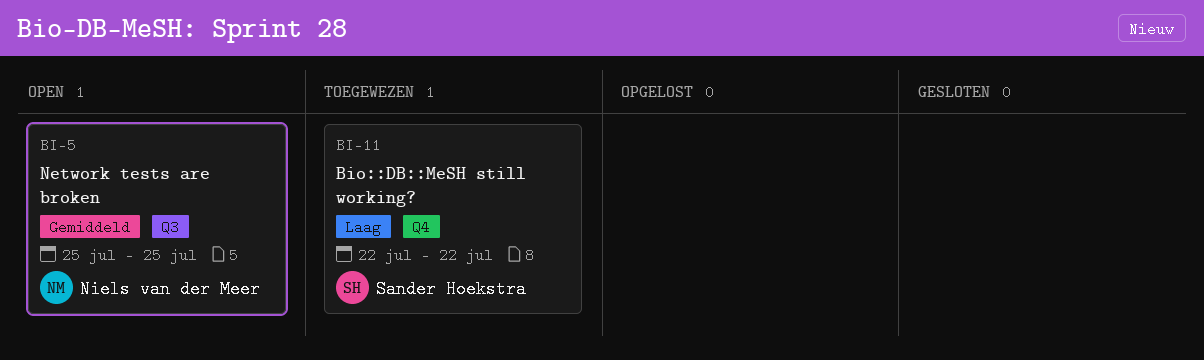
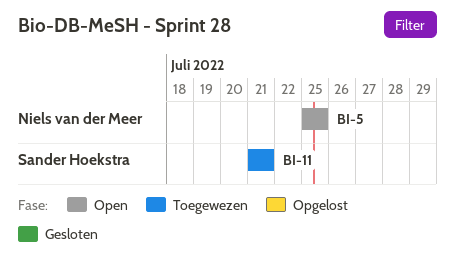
BI-11, start: Jul 22 -> Jul 21
BI-11, due: Jul 22 -> Jul 21

